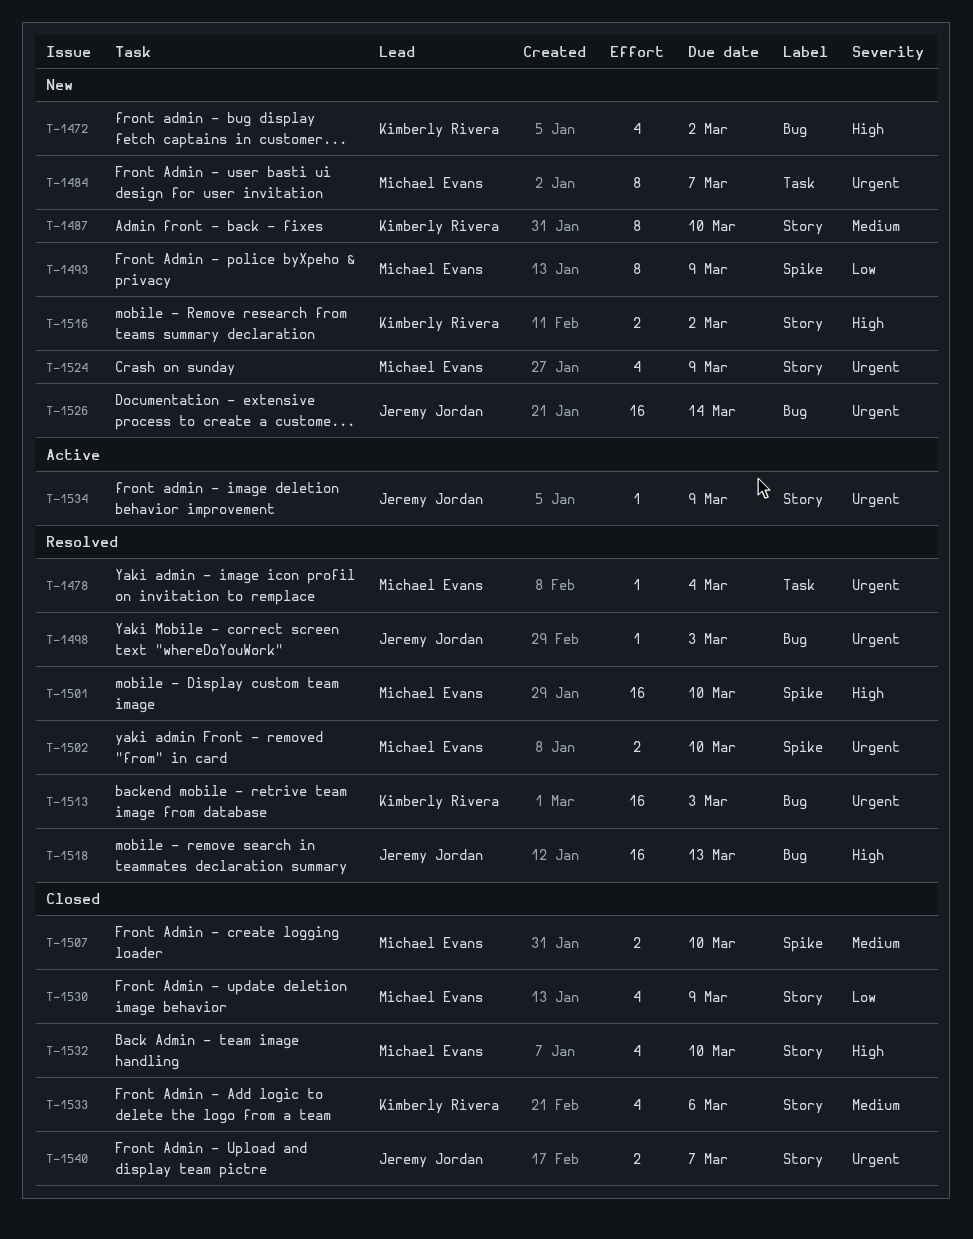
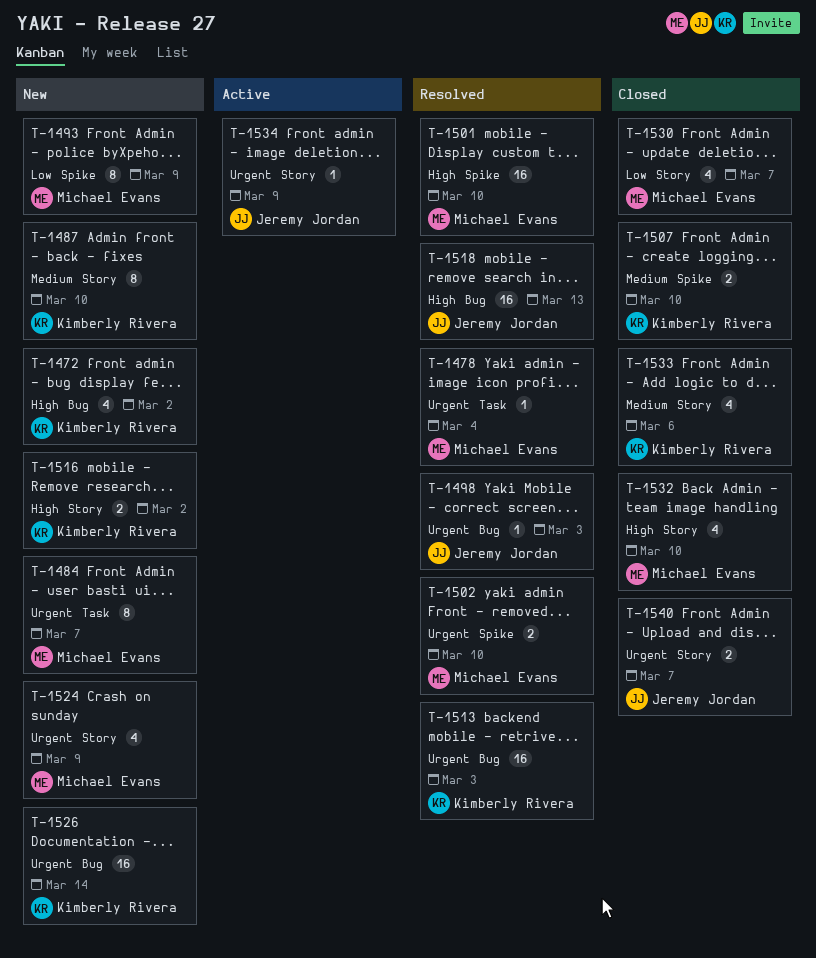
T-1507, owner: Michael Evans -> Kimberly Rivera
T-1526, owner: Jeremy Jordan -> Kimberly Rivera
T-1530, due: Mar 9 -> Mar 7

